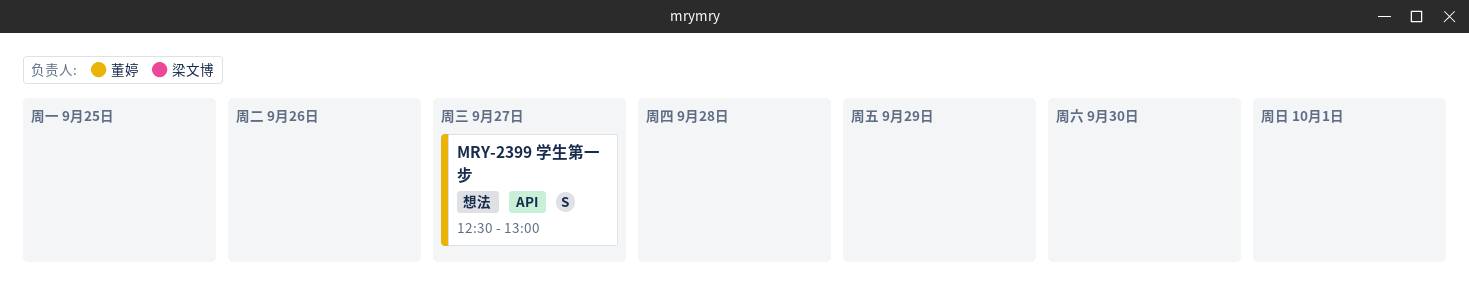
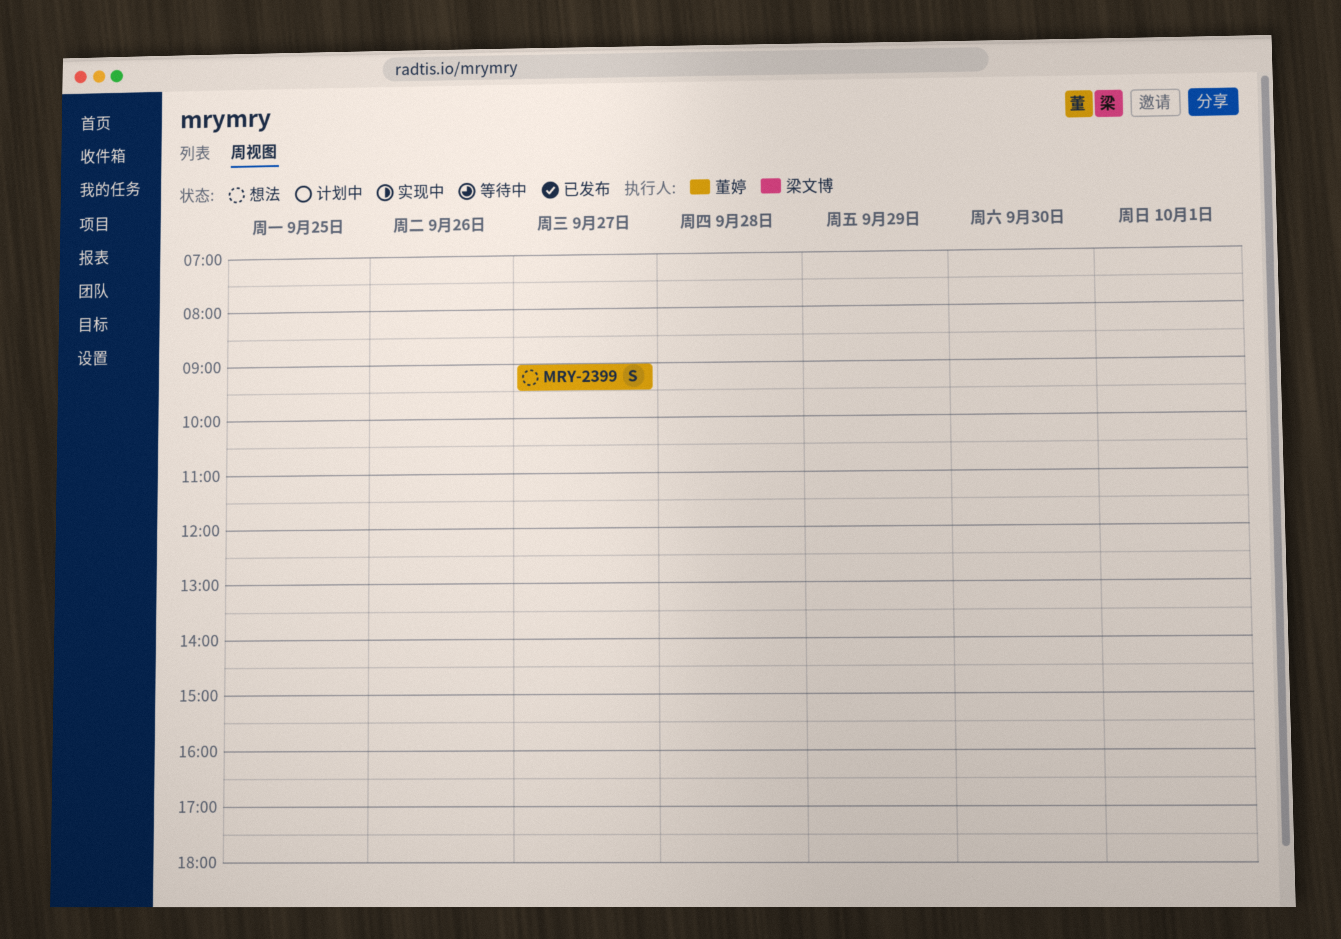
MRY-2399, begins: 12:30 -> 09:00
MRY-2399, ends: 13:00 -> 09:30

